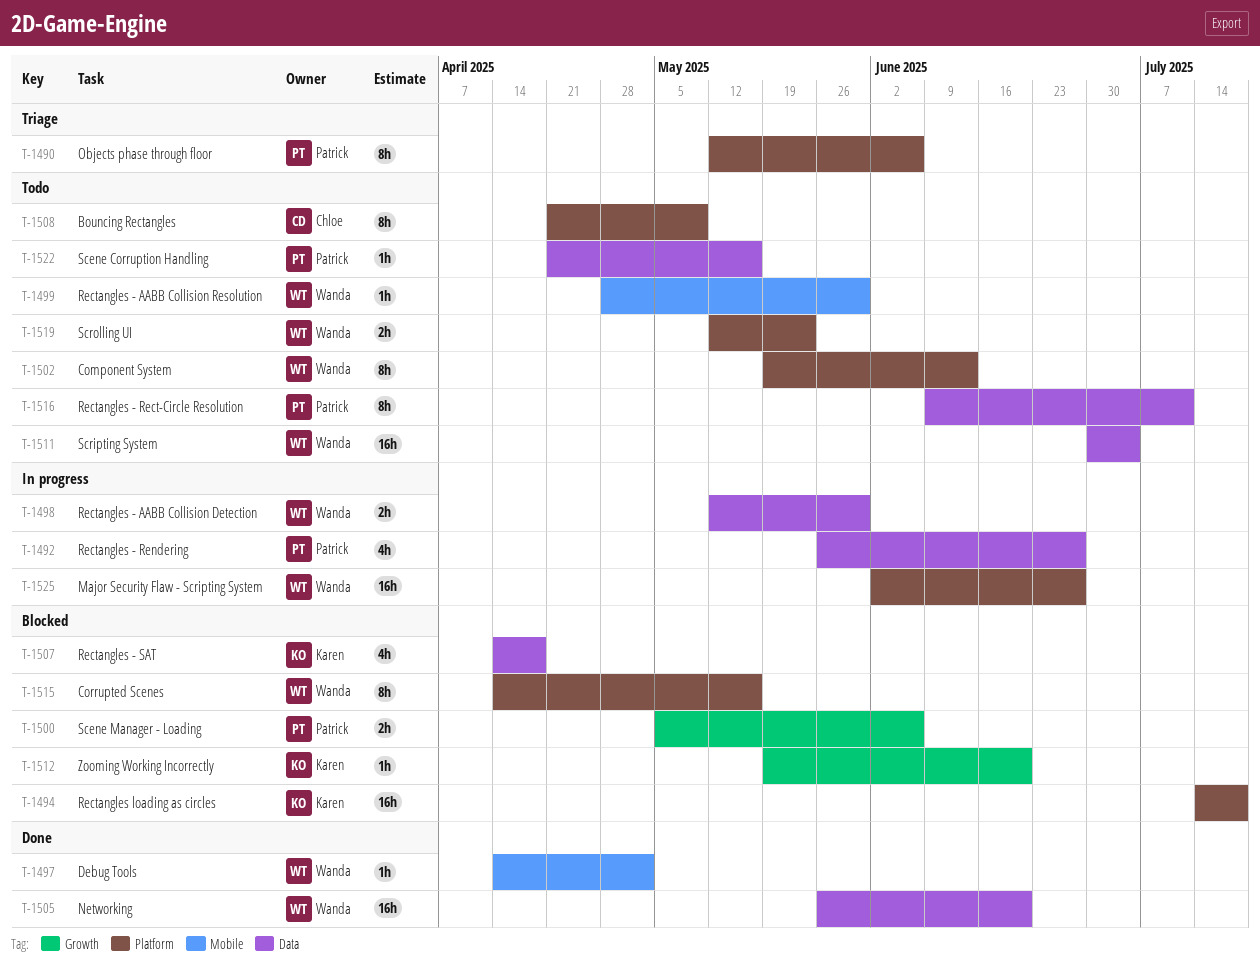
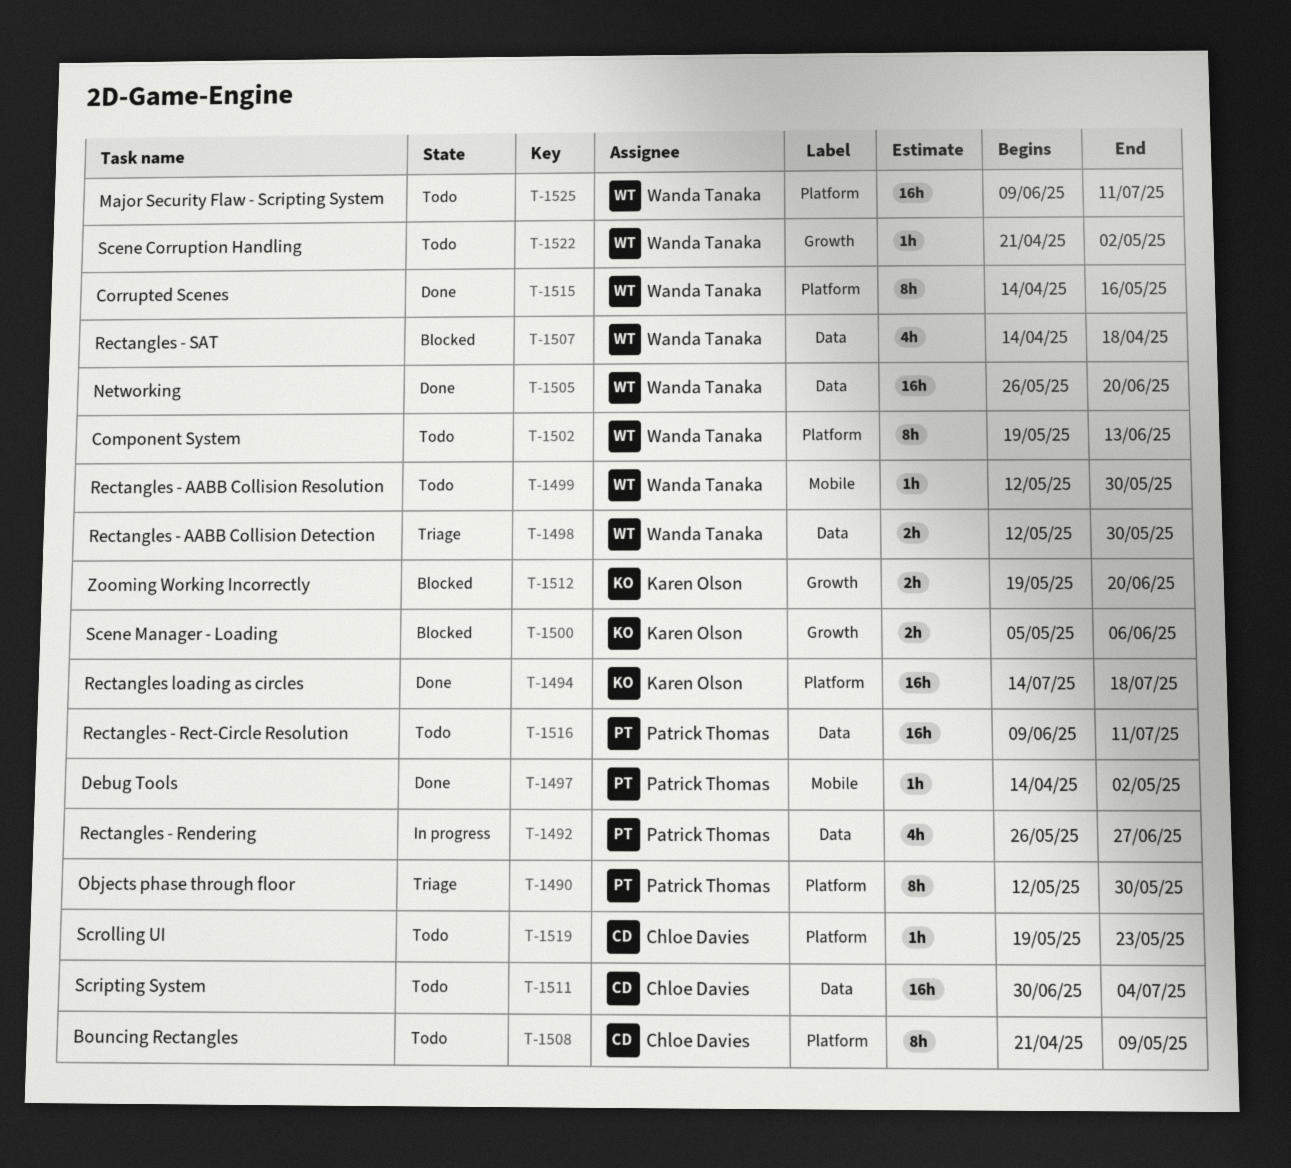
T-1490, due: Jun 6 -> May 30
T-1494, status: Blocked -> Done
T-1497, owner: Wanda Tanaka -> Patrick Thomas
T-1498, status: In progress -> Triage
T-1499, start: Apr 28 -> May 12
T-1500, owner: Patrick Thomas -> Karen Olson
T-1507, owner: Karen Olson -> Wanda Tanaka
T-1511, owner: Wanda Tanaka -> Chloe Davies
T-1512, estimate: 1h -> 2h
T-1515, status: Blocked -> Done
T-1516, estimate: 8h -> 16h
T-1519, owner: Wanda Tanaka -> Chloe Davies
T-1519, estimate: 2h -> 1h
T-1519, start: May 12 -> May 19
T-1522, owner: Patrick Thomas -> Wanda Tanaka
T-1522, label: Data -> Growth
T-1522, due: May 16 -> May 2
T-1525, status: In progress -> Todo
T-1525, start: Jun 2 -> Jun 9
T-1525, due: Jun 27 -> Jul 11

